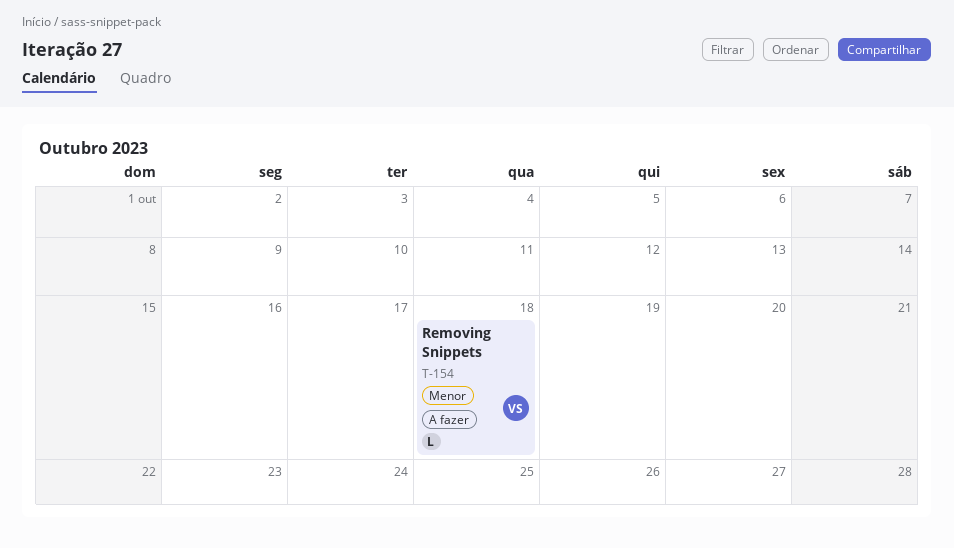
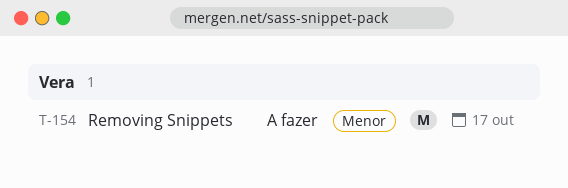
T-154, estimate: L -> M
T-154, due: Oct 18 -> Oct 17

